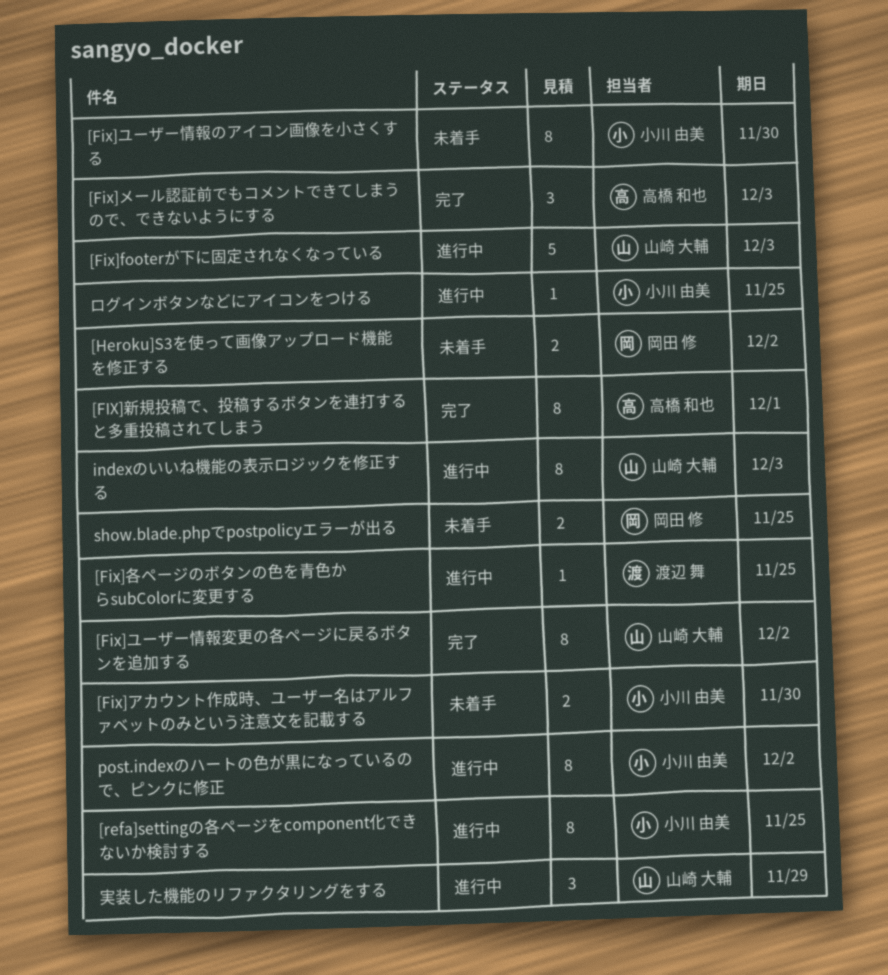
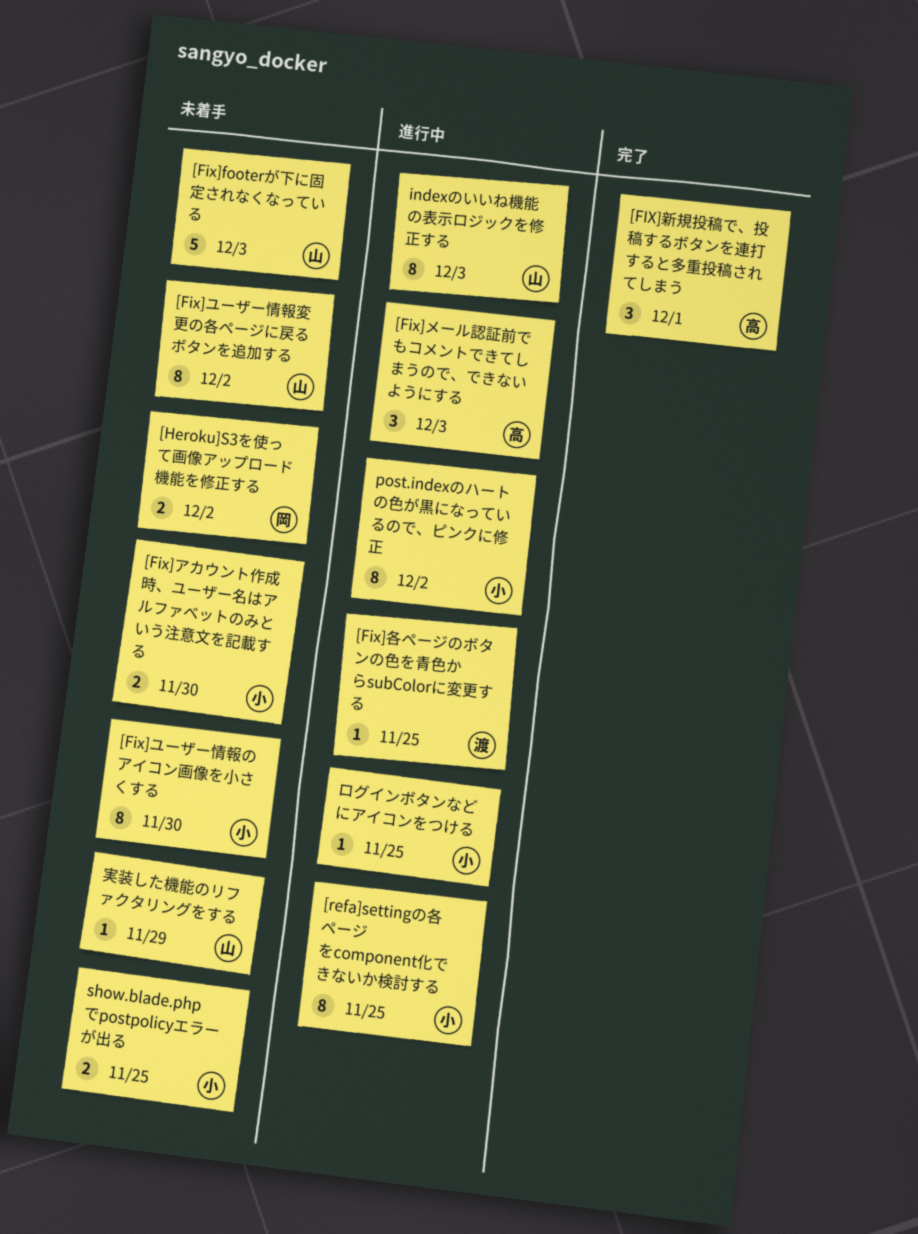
[Fix]footerが下に固定されなくなっている, status: 進行中 -> 未着手
[Fix]メール認証前でもコメントできてしまうので、できないようにする, status: 完了 -> 進行中
[Fix]ユーザー情報変更の各ページに戻るボタンを追加する, status: 完了 -> 未着手
[FIX]新規投稿で、投稿するボタンを連打すると多重投稿されてしまう, estimate: 8 -> 3
show.blade.phpでpostpolicyエラーが出る, owner: 岡田 修 -> 小川 由美
実装した機能のリファクタリングをする, status: 進行中 -> 未着手
実装した機能のリファクタリングをする, estimate: 3 -> 1

